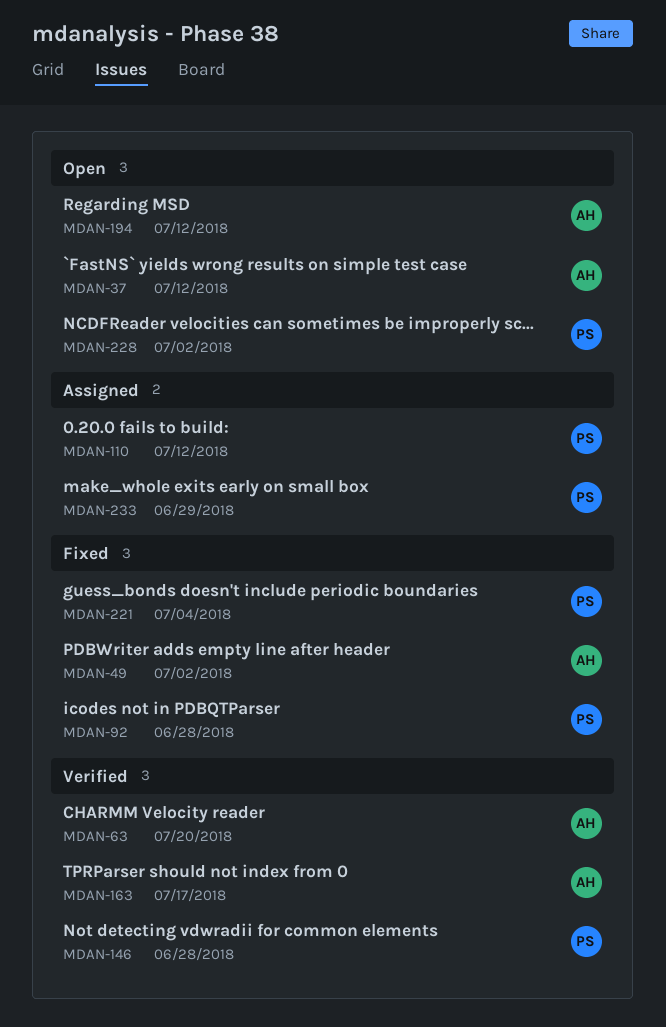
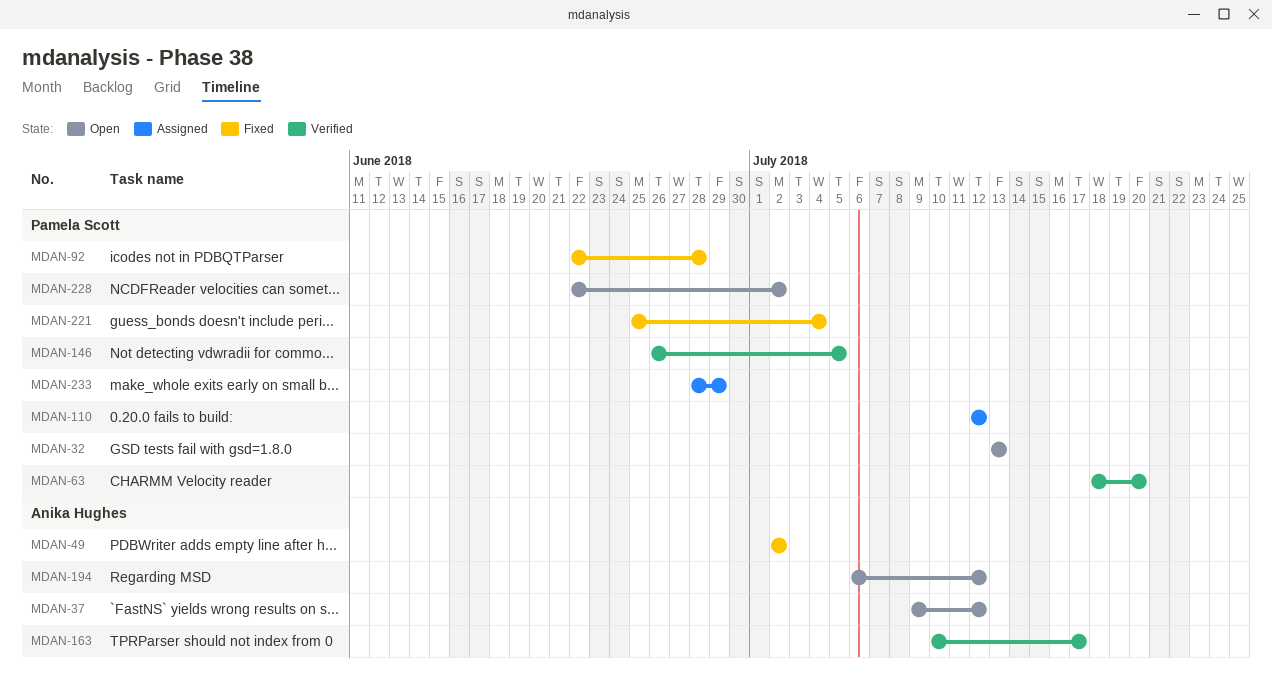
MDAN-32: none -> present
MDAN-63, owner: Anika Hughes -> Pamela Scott
MDAN-146, due: Jun 28 -> Jul 5

